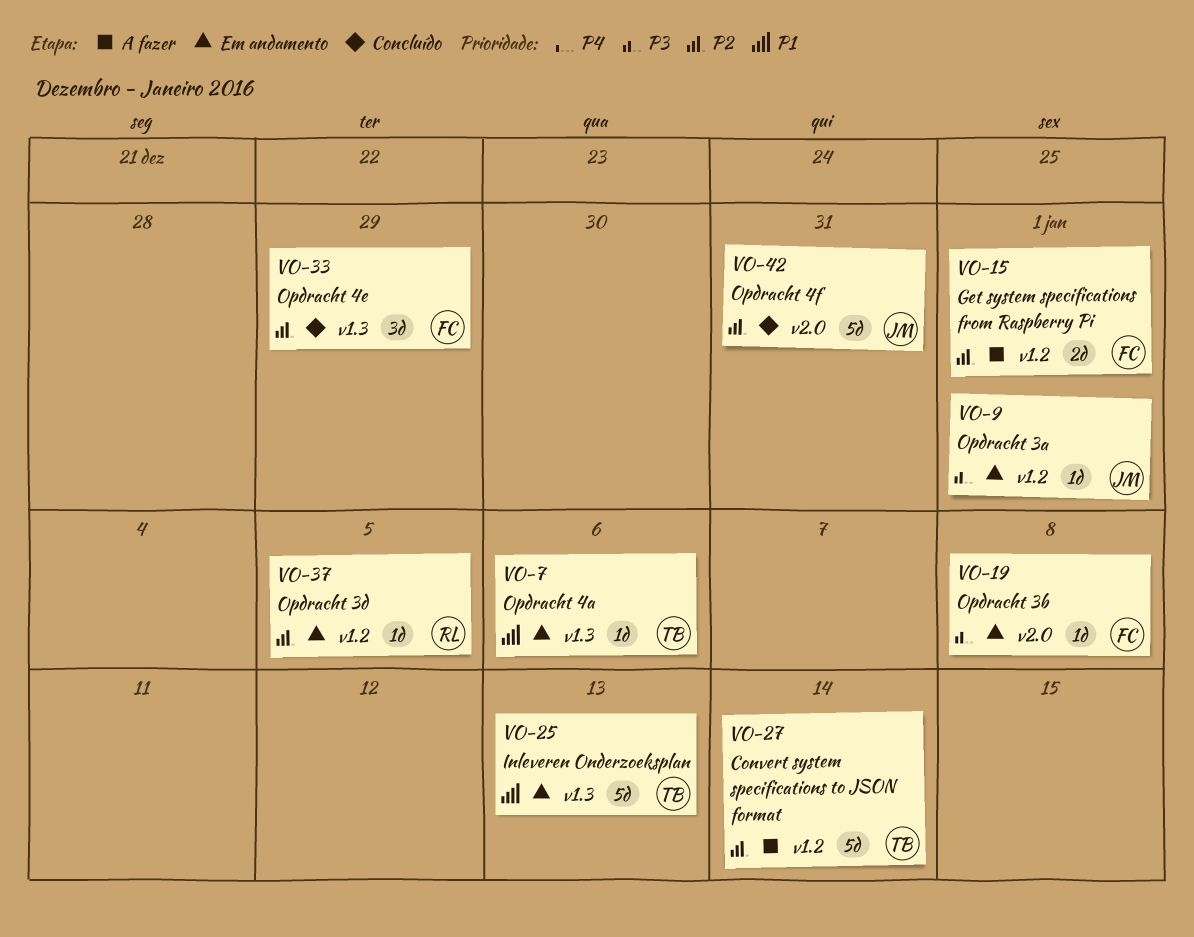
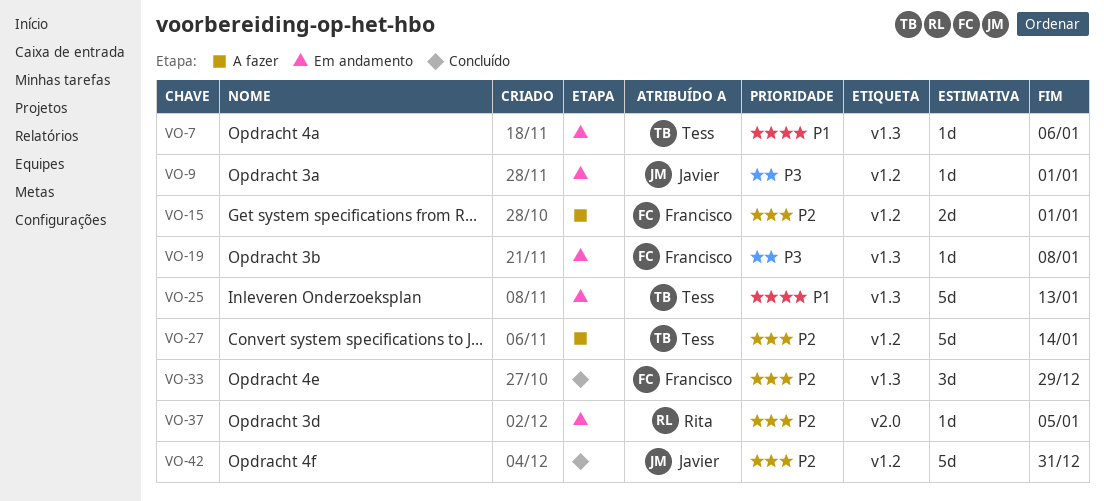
VO-19, label: v2.0 -> v1.3
VO-37, label: v1.2 -> v2.0
VO-42, label: v2.0 -> v1.2

